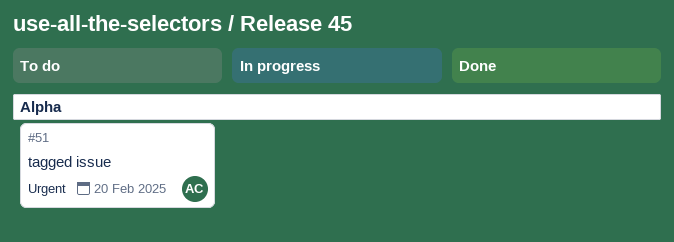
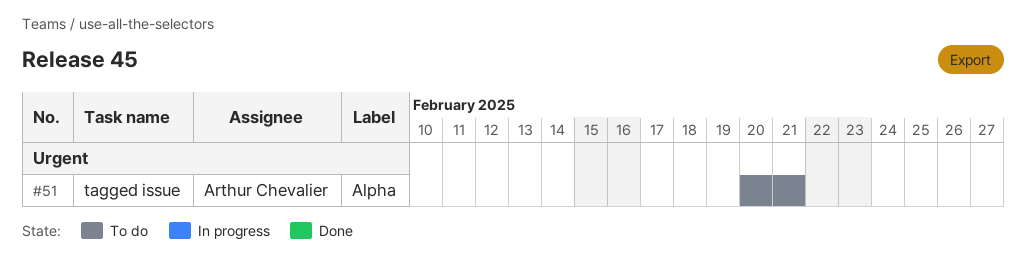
#51, due: Feb 20 -> Feb 21

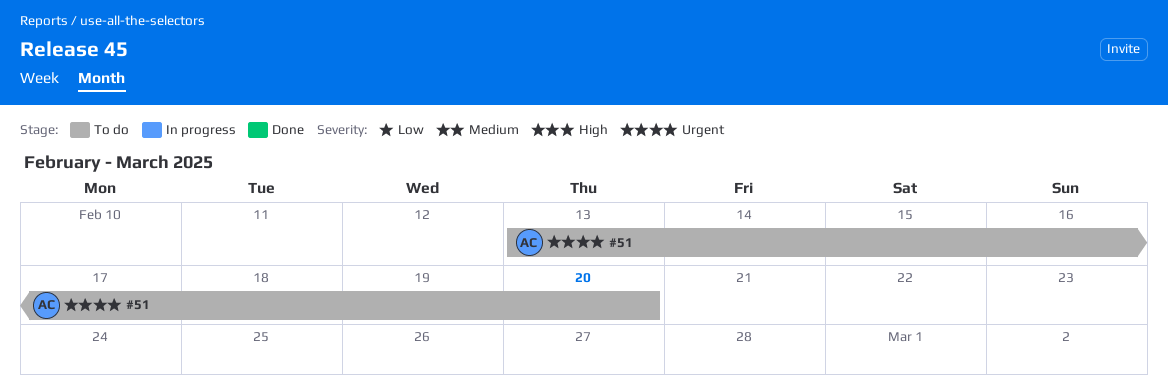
#51, start: Feb 20 -> Feb 13
#51, due: Feb 21 -> Feb 20

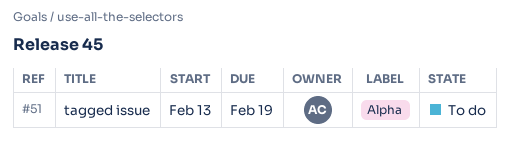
#51, due: Feb 20 -> Feb 19

